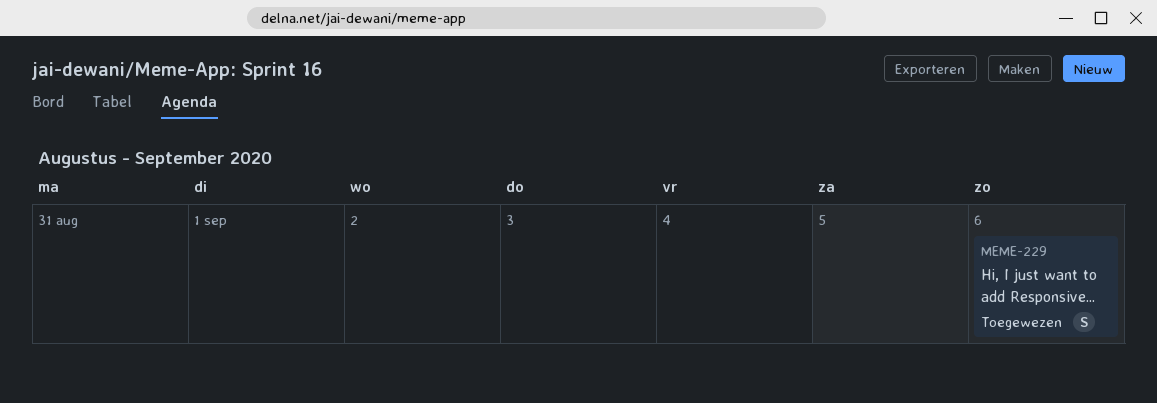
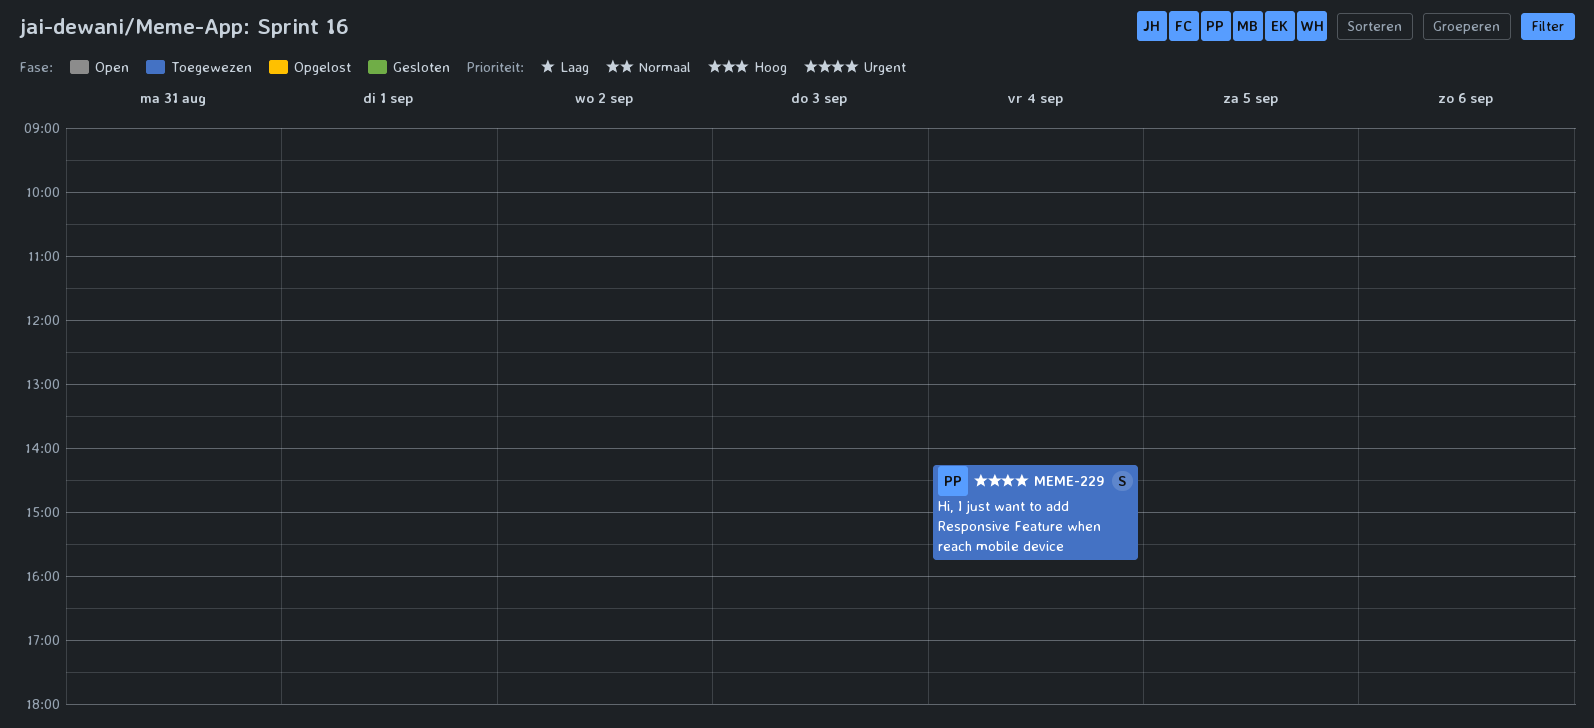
MEME-229, day: Sep 6 -> Sep 4

